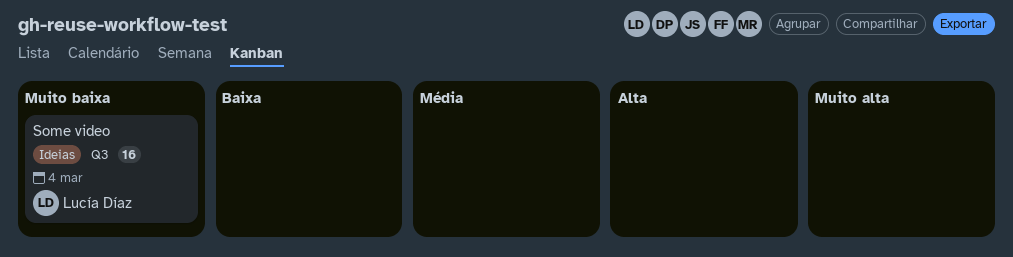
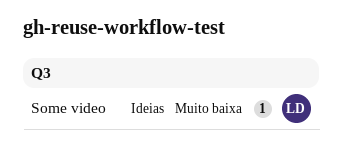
Some video, estimate: 16 -> 1

